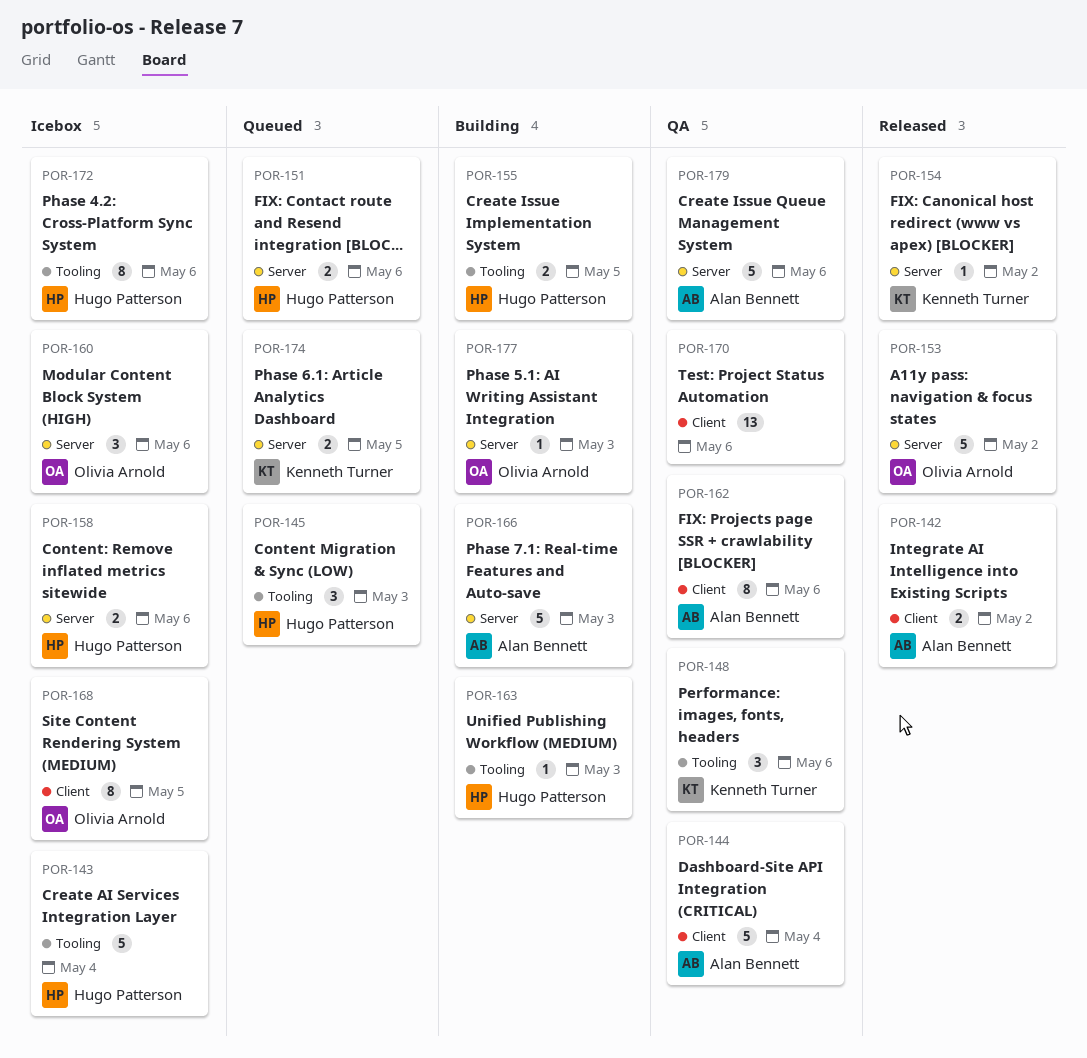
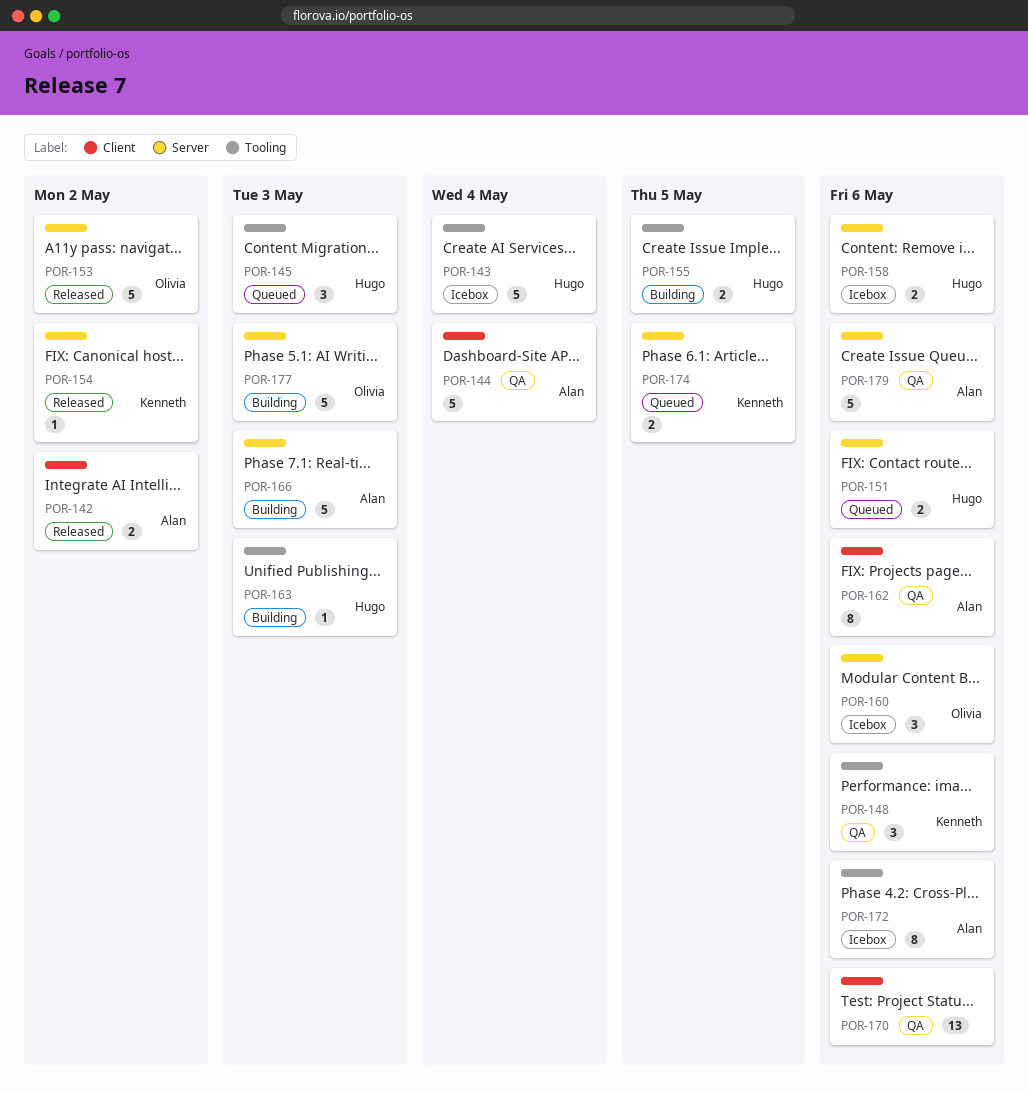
POR-168: present -> none
POR-172, owner: Hugo Patterson -> Alan Bennett
POR-177, estimate: 1 -> 5

